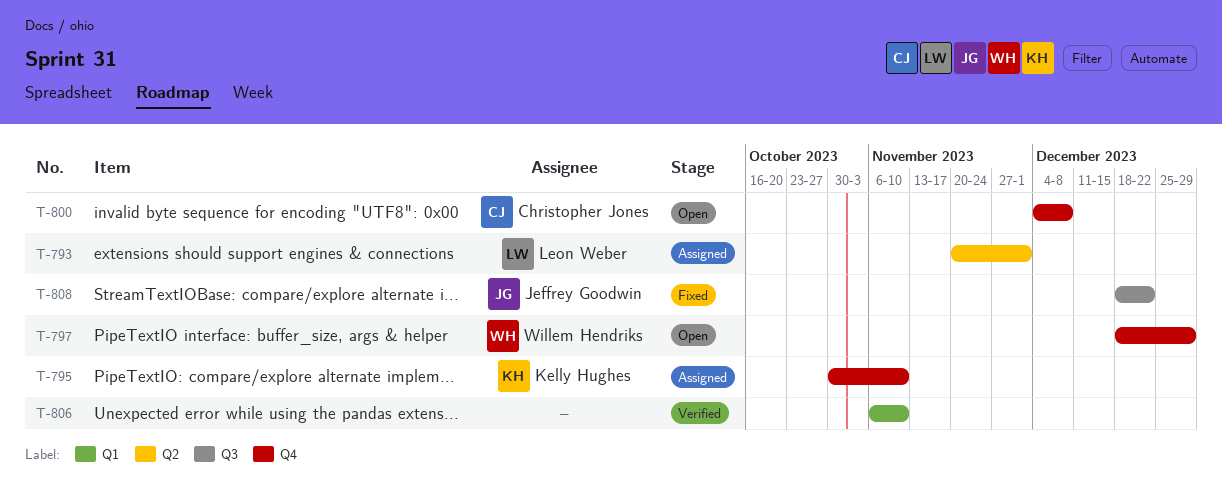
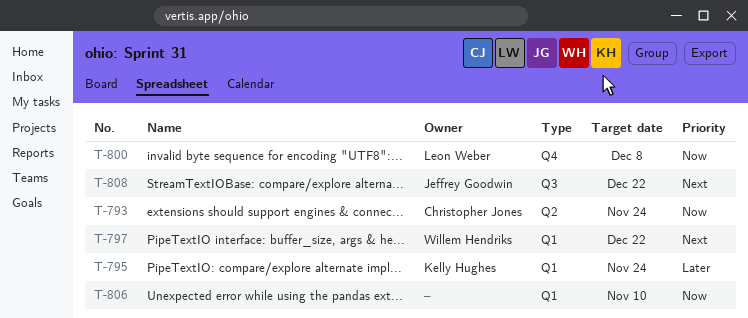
T-793, owner: Leon Weber -> Christopher Jones
T-793, due: Dec 1 -> Nov 24
T-795, label: Q4 -> Q1
T-795, due: Nov 10 -> Nov 24
T-797, label: Q4 -> Q1
T-797, due: Dec 29 -> Dec 22
T-800, owner: Christopher Jones -> Leon Weber

